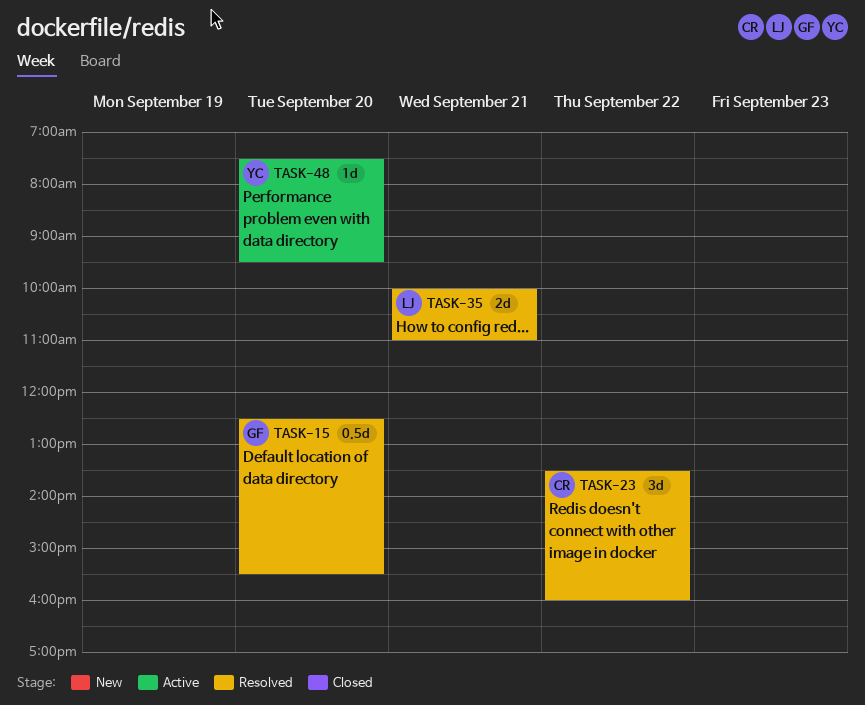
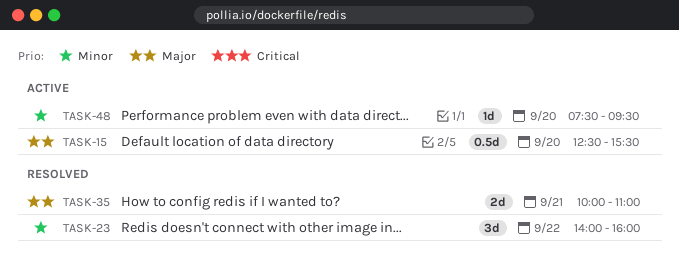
TASK-15, status: Resolved -> Active
TASK-23, begins: 13:30 -> 14:00

